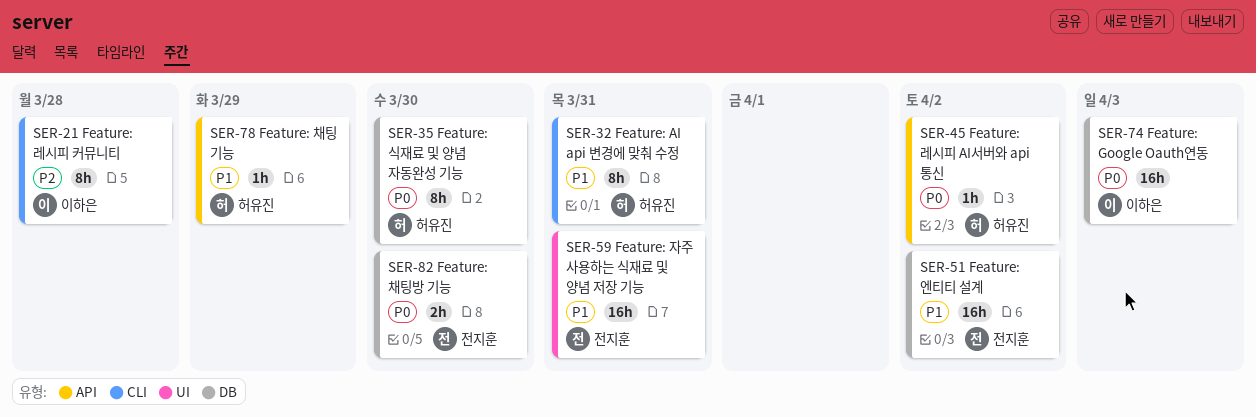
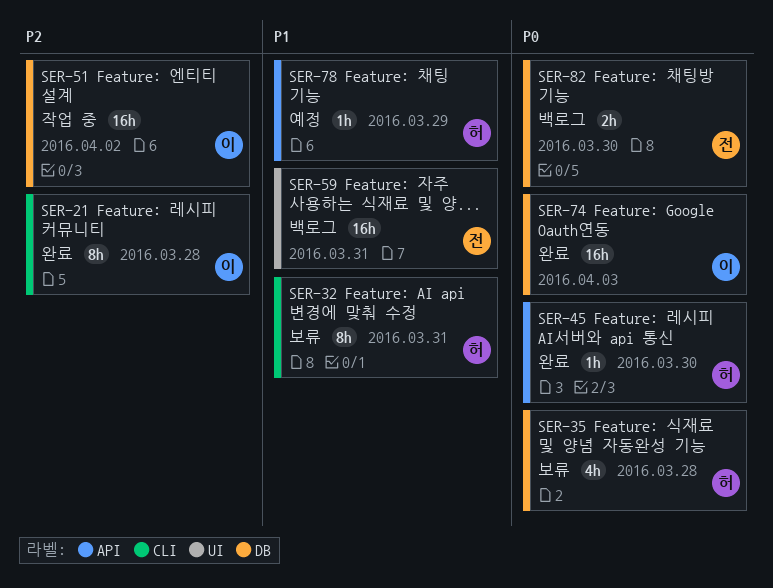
SER-35, estimate: 8h -> 4h
SER-35, due: Mar 30 -> Mar 28
SER-45, due: Apr 2 -> Mar 30
SER-51, owner: 전지훈 -> 이하은
SER-51, priority: P1 -> P2

